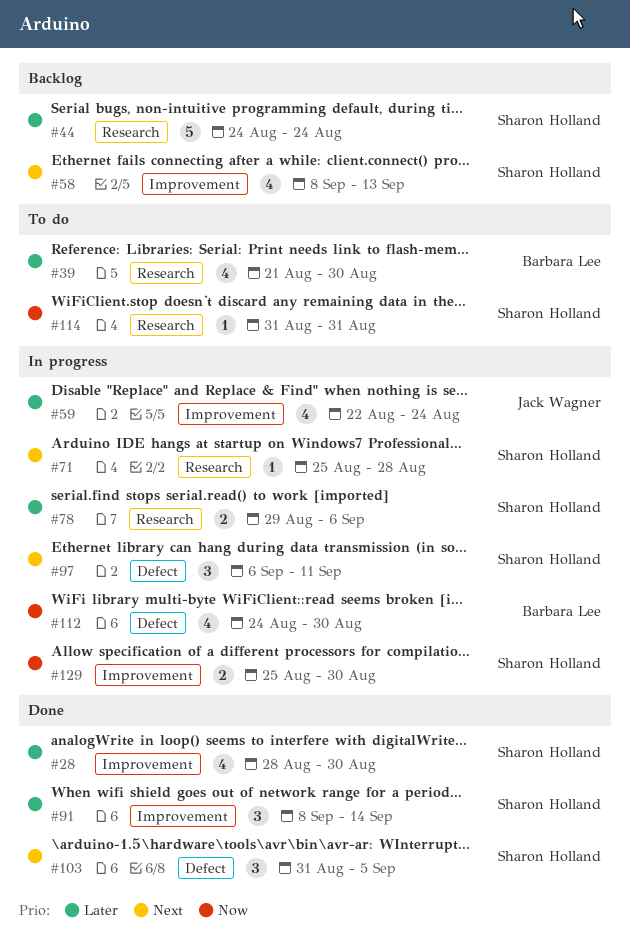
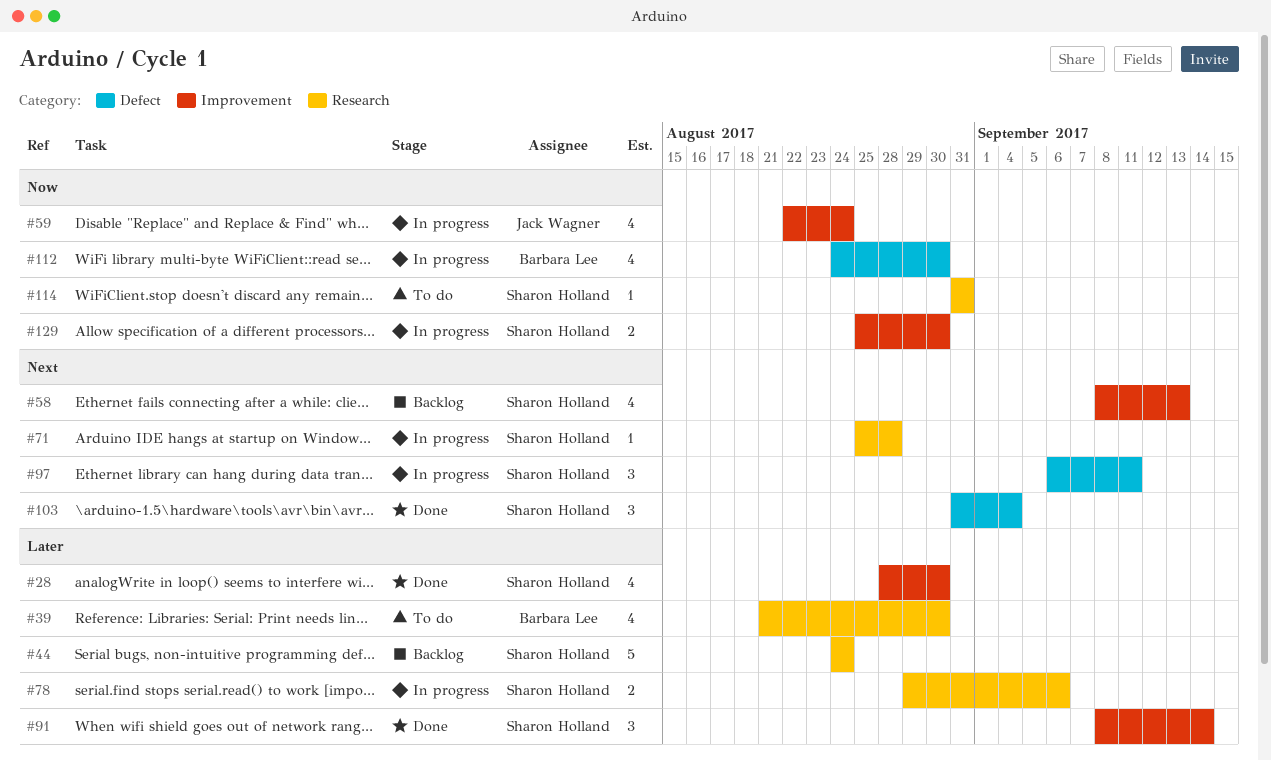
#59, priority: Later -> Now
#103, due: Sep 5 -> Sep 4

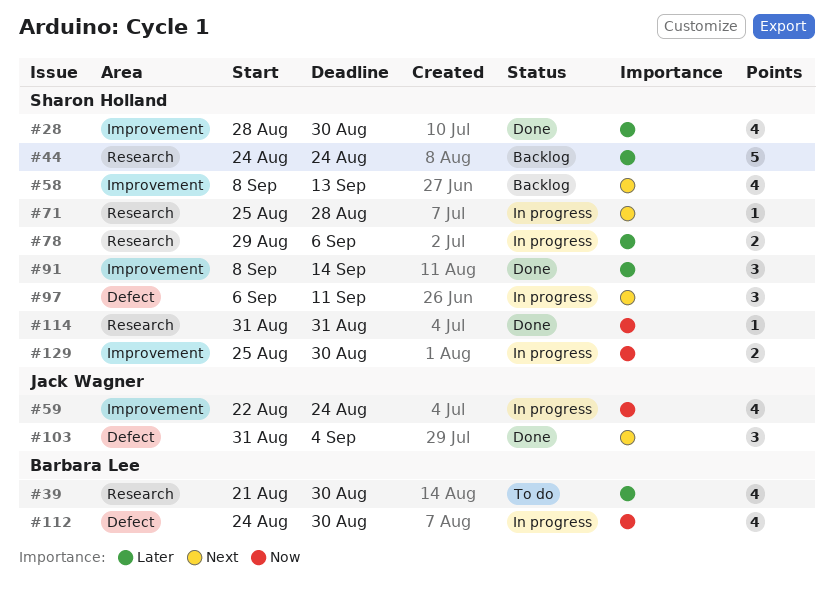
#103, owner: Sharon Holland -> Jack Wagner
#114, status: To do -> Done

